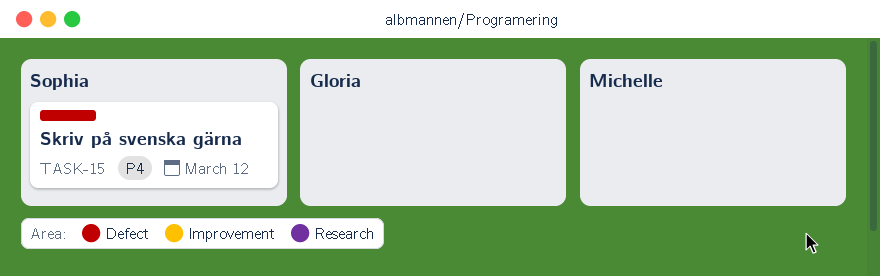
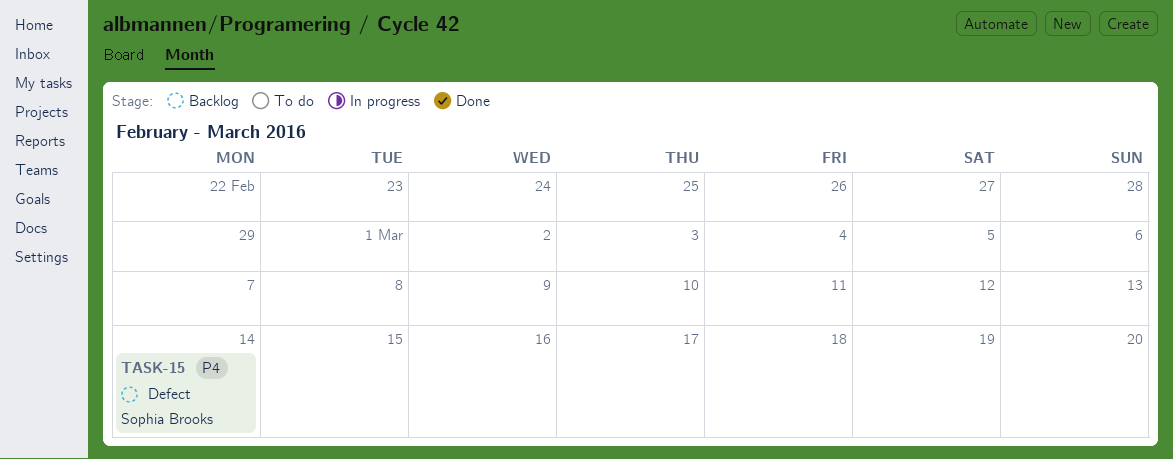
TASK-15, due: Mar 12 -> Mar 14

